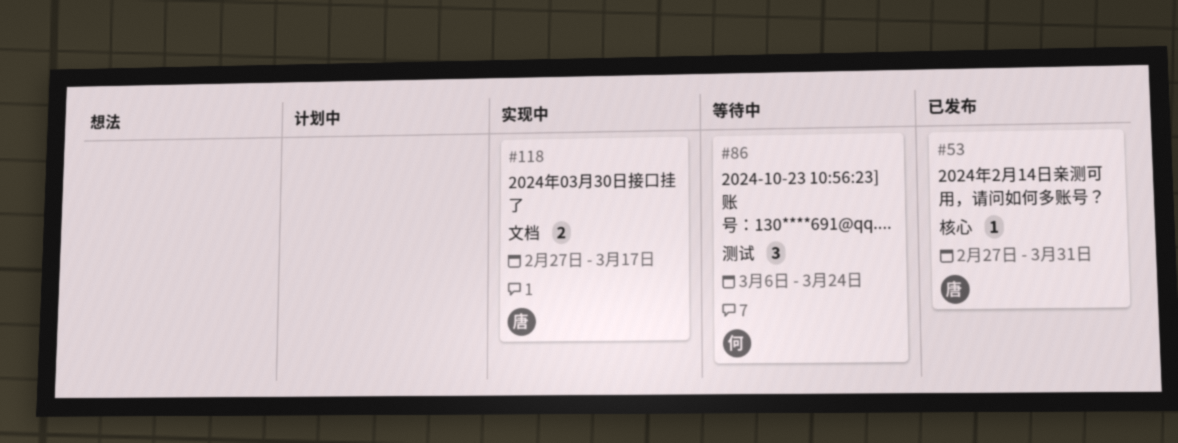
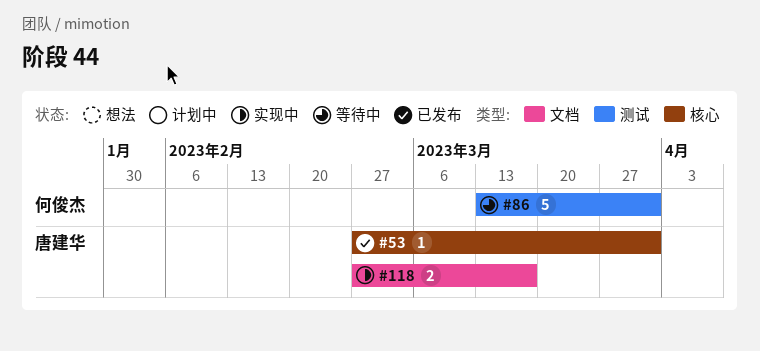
#86, estimate: 3 -> 5
#86, start: Mar 6 -> Mar 13
#86, due: Mar 24 -> Mar 31

